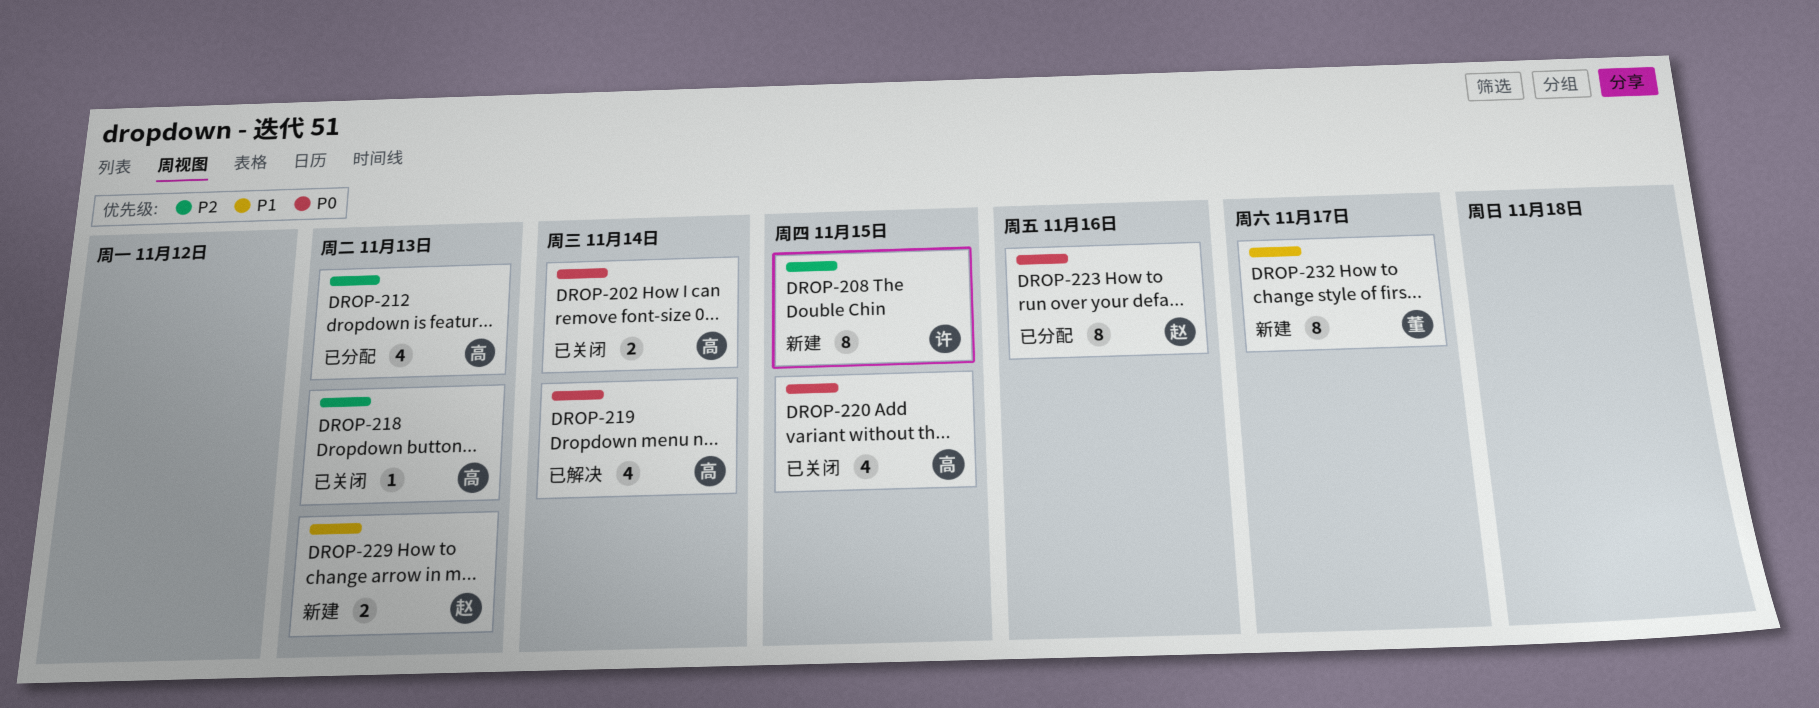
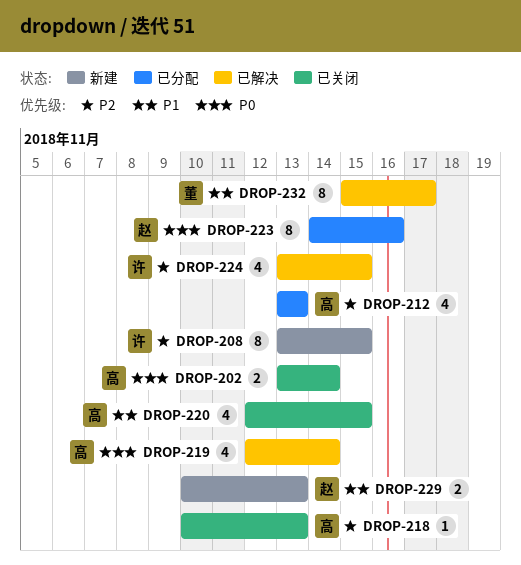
DROP-220, priority: P0 -> P1
DROP-224: none -> present
DROP-232, status: 新建 -> 已解决

